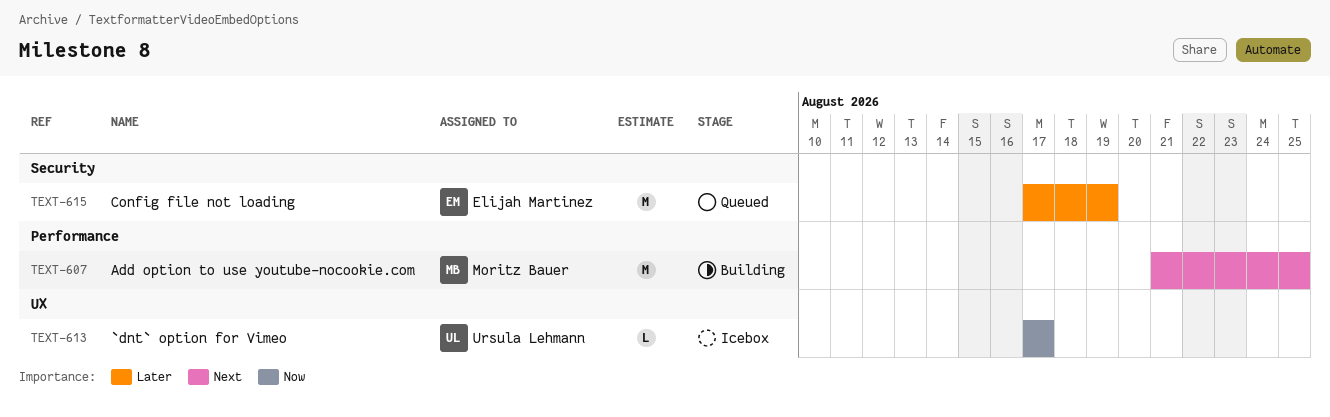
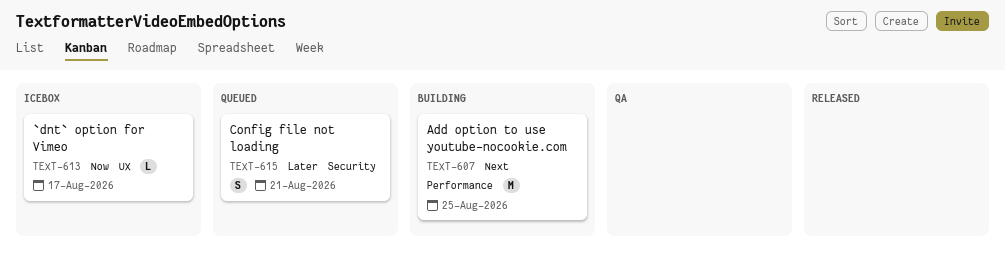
TEXT-615, estimate: M -> S
TEXT-615, due: Aug 19 -> Aug 21

